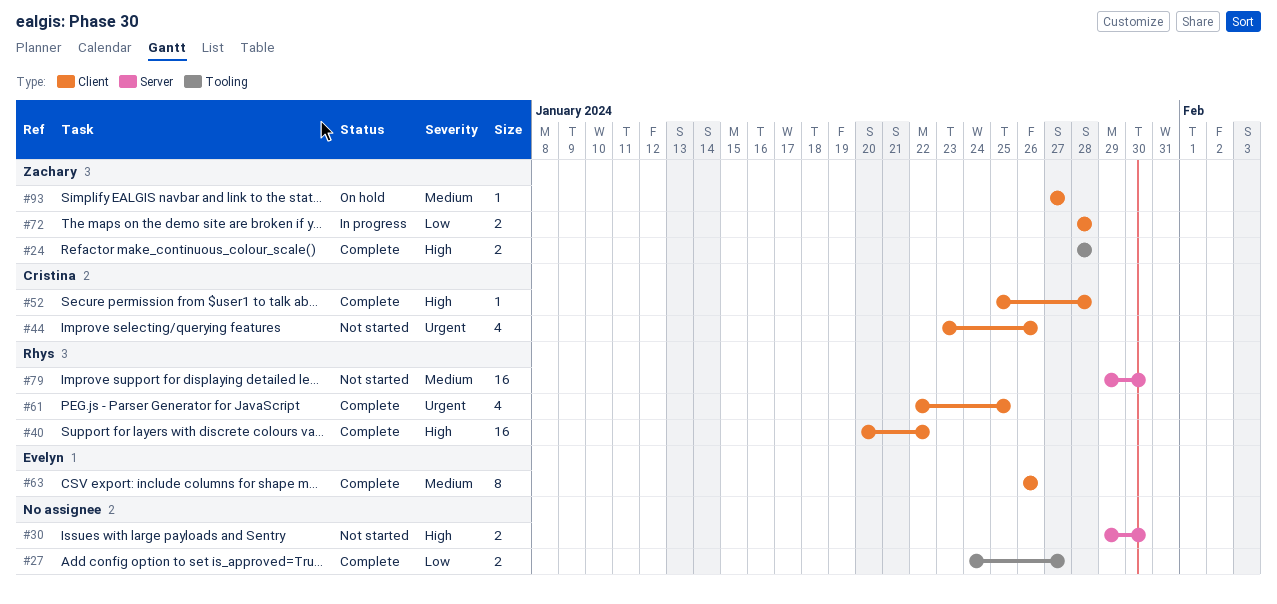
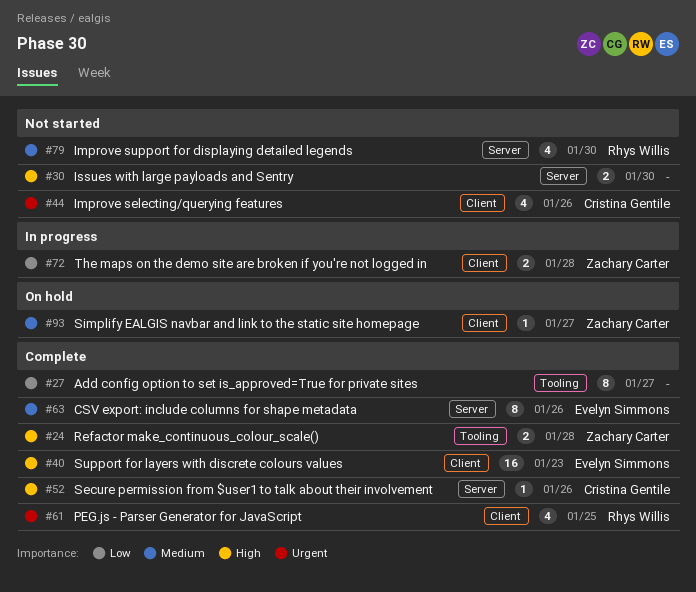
#27, estimate: 2 -> 8
#40, owner: Rhys Willis -> Evelyn Simmons
#40, due: Jan 22 -> Jan 23
#52, label: Client -> Server
#52, due: Jan 28 -> Jan 26
#63, label: Client -> Server
#79, estimate: 16 -> 4

